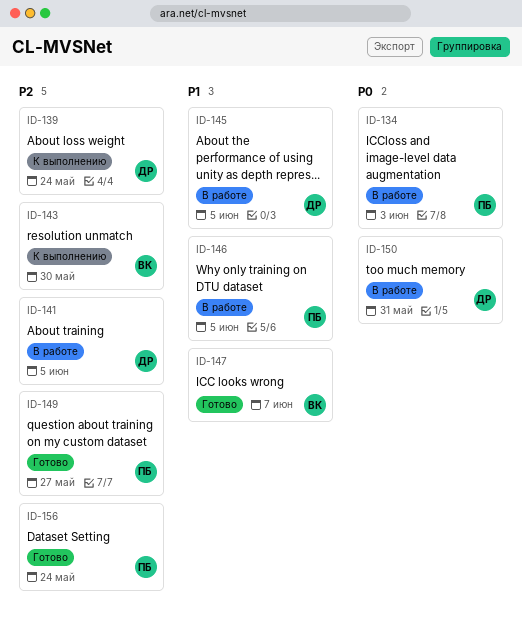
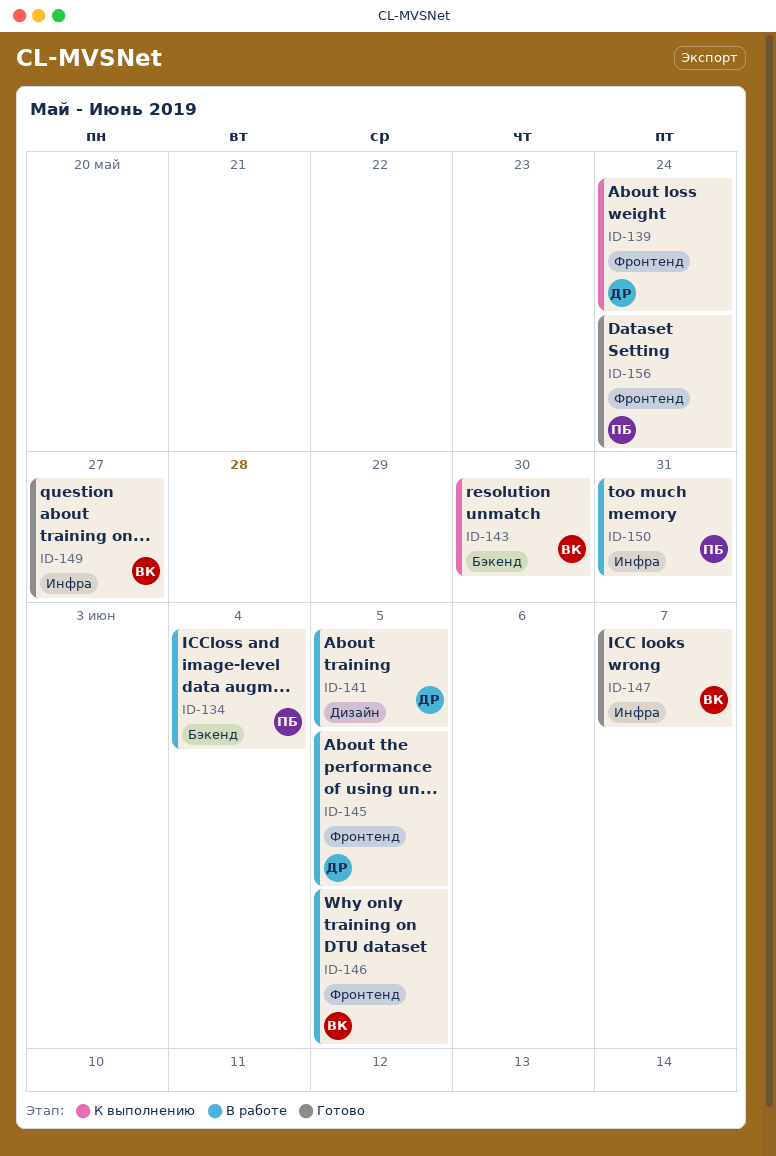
ID-134, due: Jun 3 -> Jun 4
ID-146, owner: ПБ -> ВК
ID-149, owner: ПБ -> ВК
ID-150, owner: ДР -> ПБ

